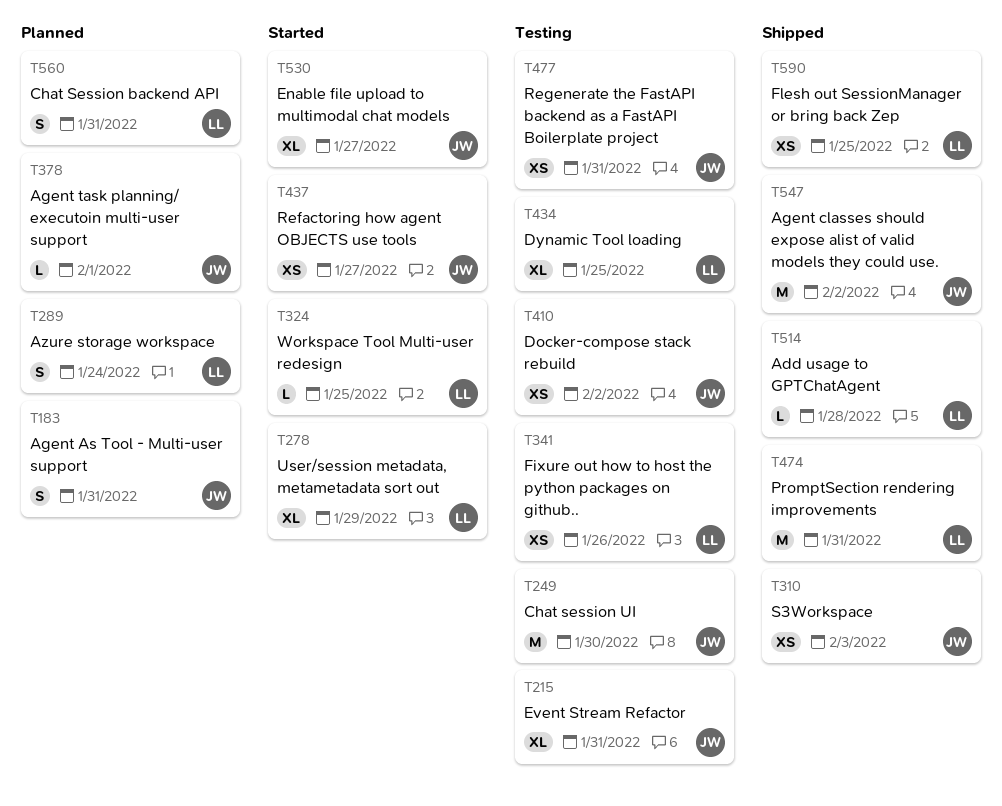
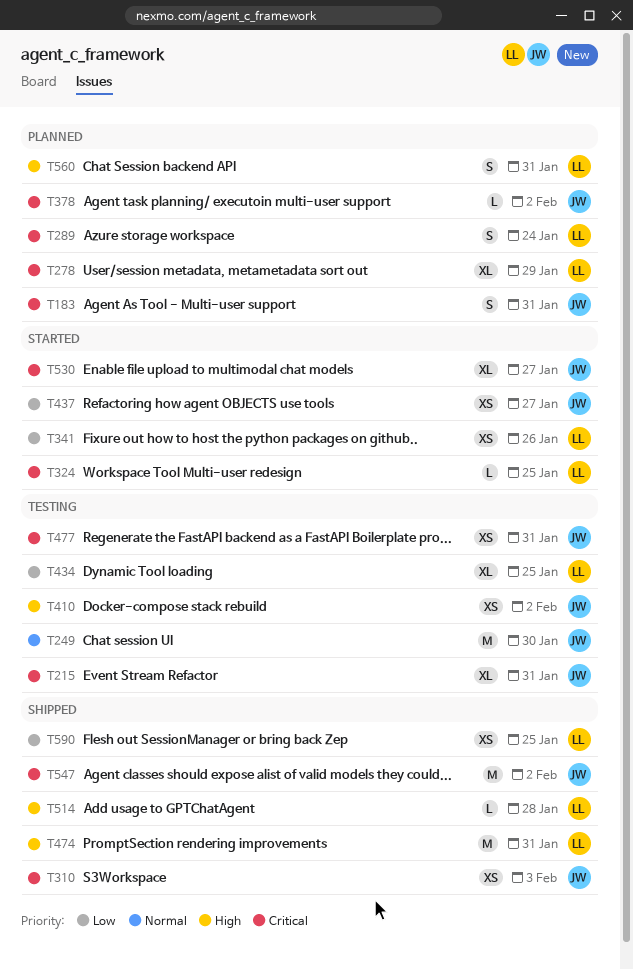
T278, status: Started -> Planned
T341, status: Testing -> Started
T378, due: Feb 1 -> Feb 2

